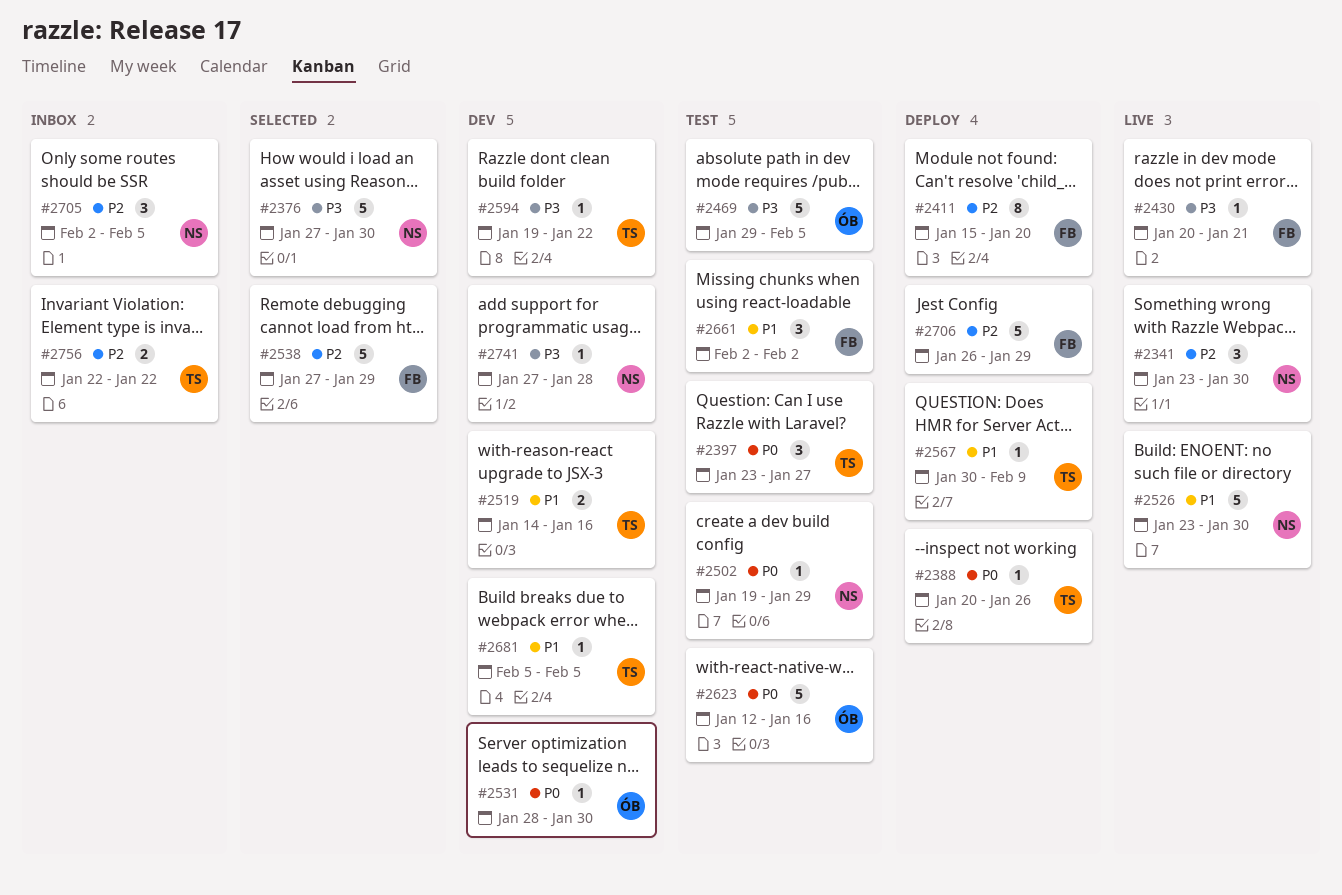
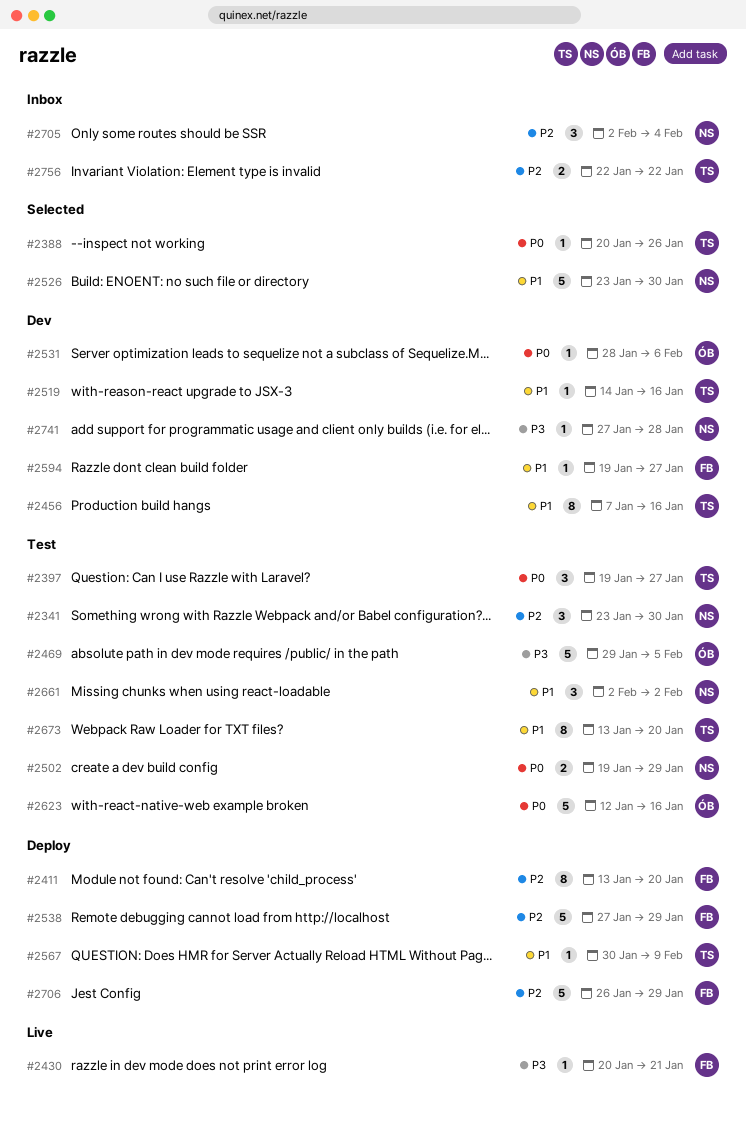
#2341, status: Live -> Test
#2376: present -> none
#2388, status: Deploy -> Selected
#2397, start: Jan 23 -> Jan 19
#2411, start: Jan 15 -> Jan 13
#2456: none -> present
#2502, estimate: 1 -> 2
#2519, estimate: 2 -> 1
#2526, status: Live -> Selected
#2531, due: Jan 30 -> Feb 6
#2538, status: Selected -> Deploy
#2594, owner: TS -> FB
#2594, priority: P3 -> P1
#2594, due: Jan 22 -> Jan 27
#2661, owner: FB -> NS
#2673: none -> present
#2681: present -> none
#2705, due: Feb 5 -> Feb 4

